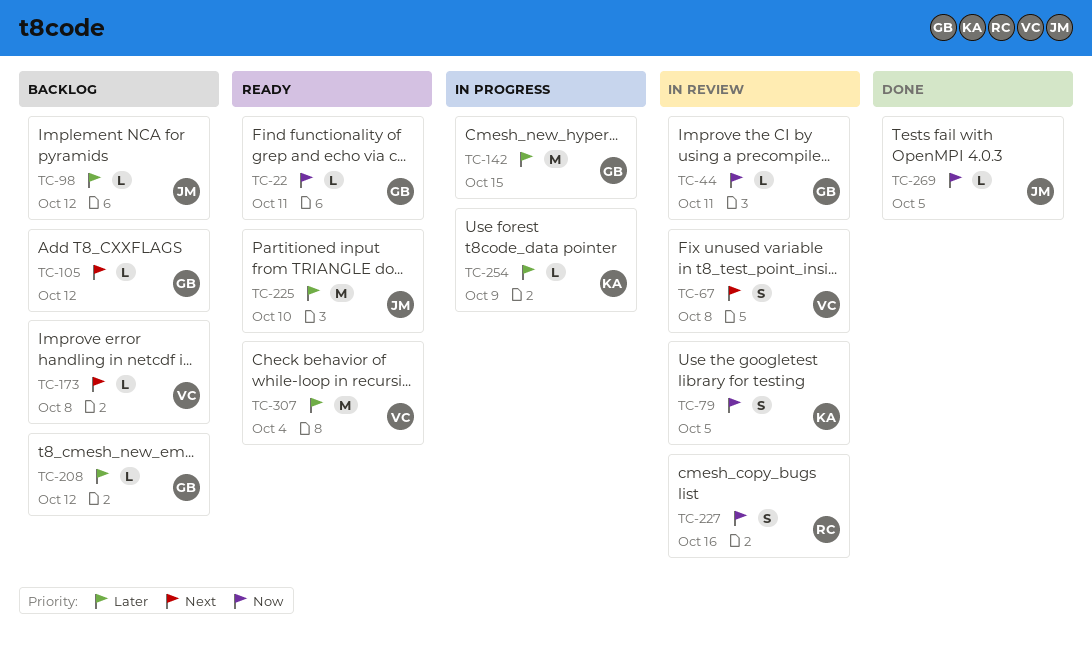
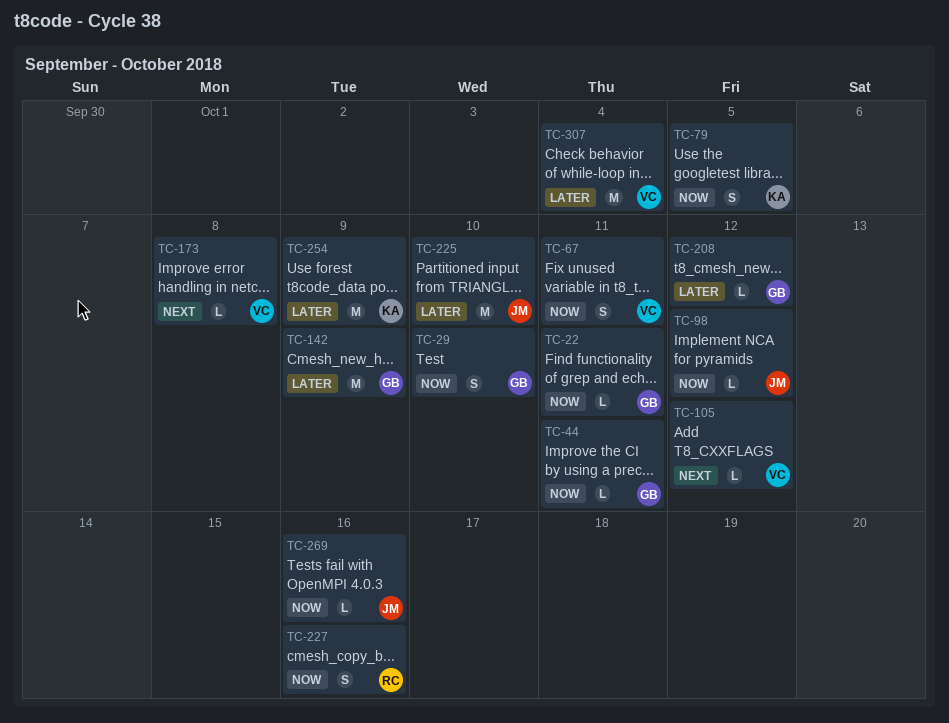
TC-29: none -> present
TC-67, priority: Next -> Now
TC-67, due: Oct 8 -> Oct 11
TC-98, priority: Later -> Now
TC-105, owner: GB -> VC
TC-142, due: Oct 15 -> Oct 9
TC-254, estimate: L -> M
TC-269, due: Oct 5 -> Oct 16

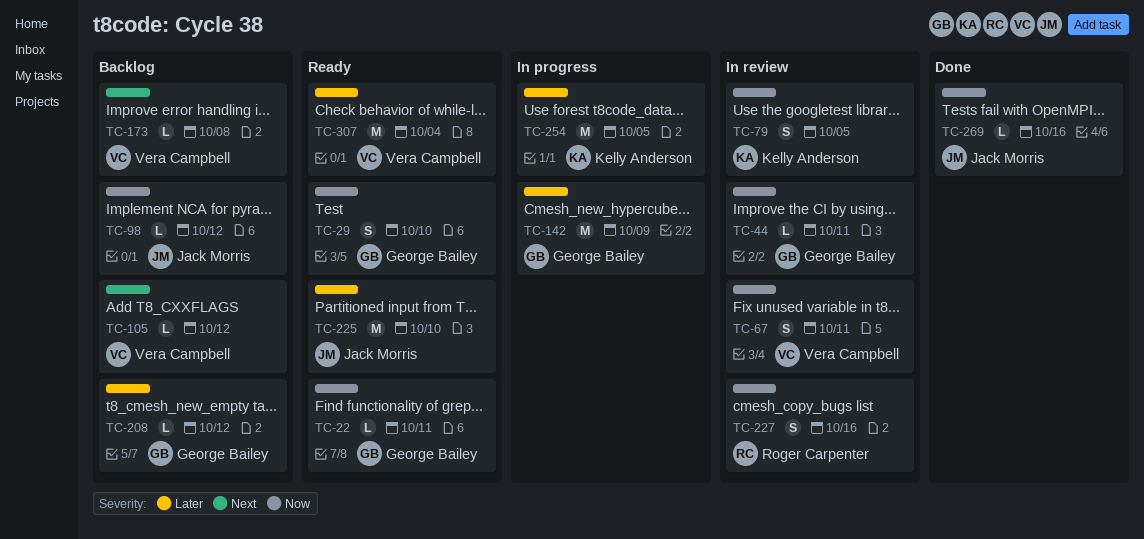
TC-254, due: Oct 9 -> Oct 5

